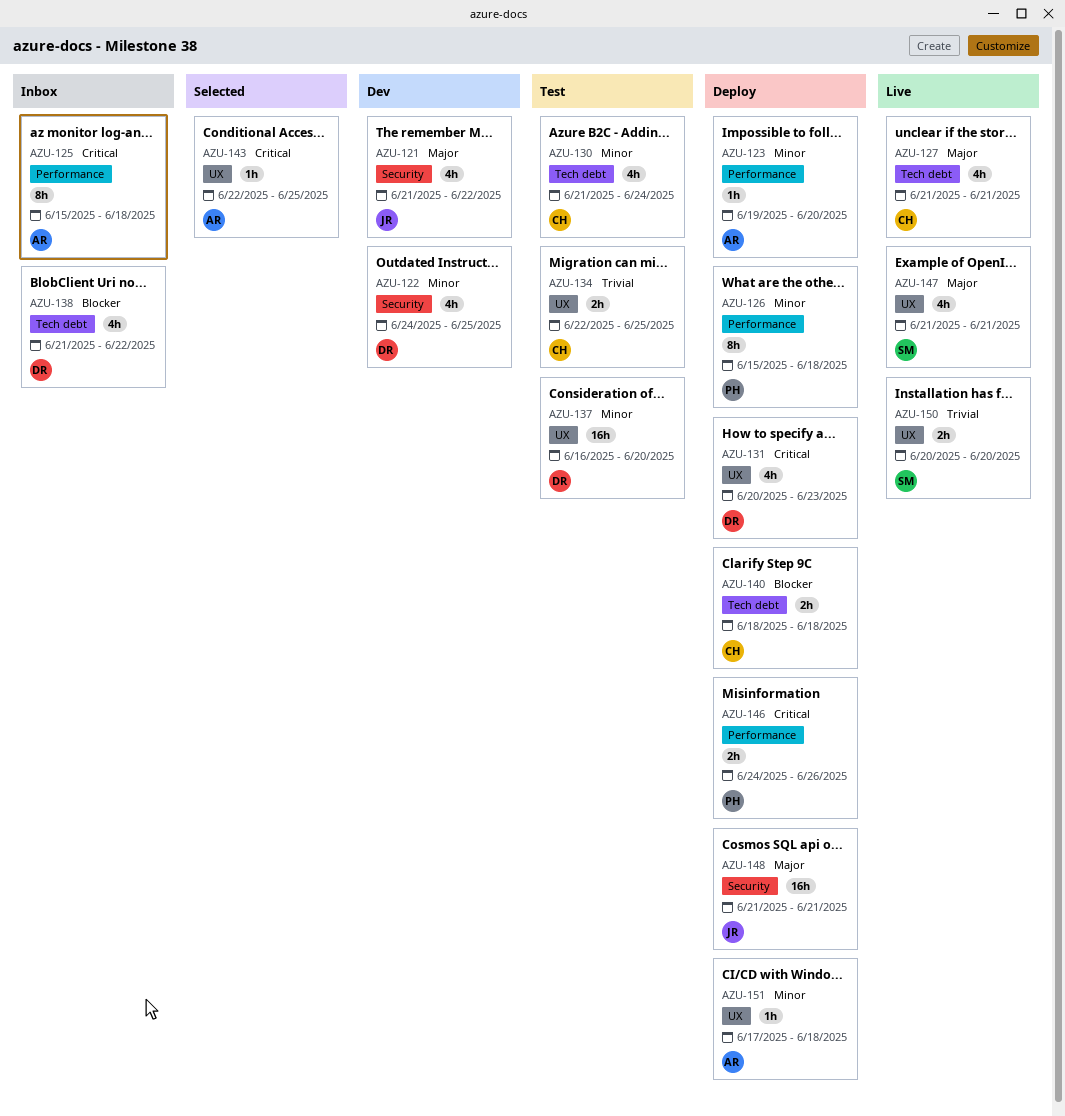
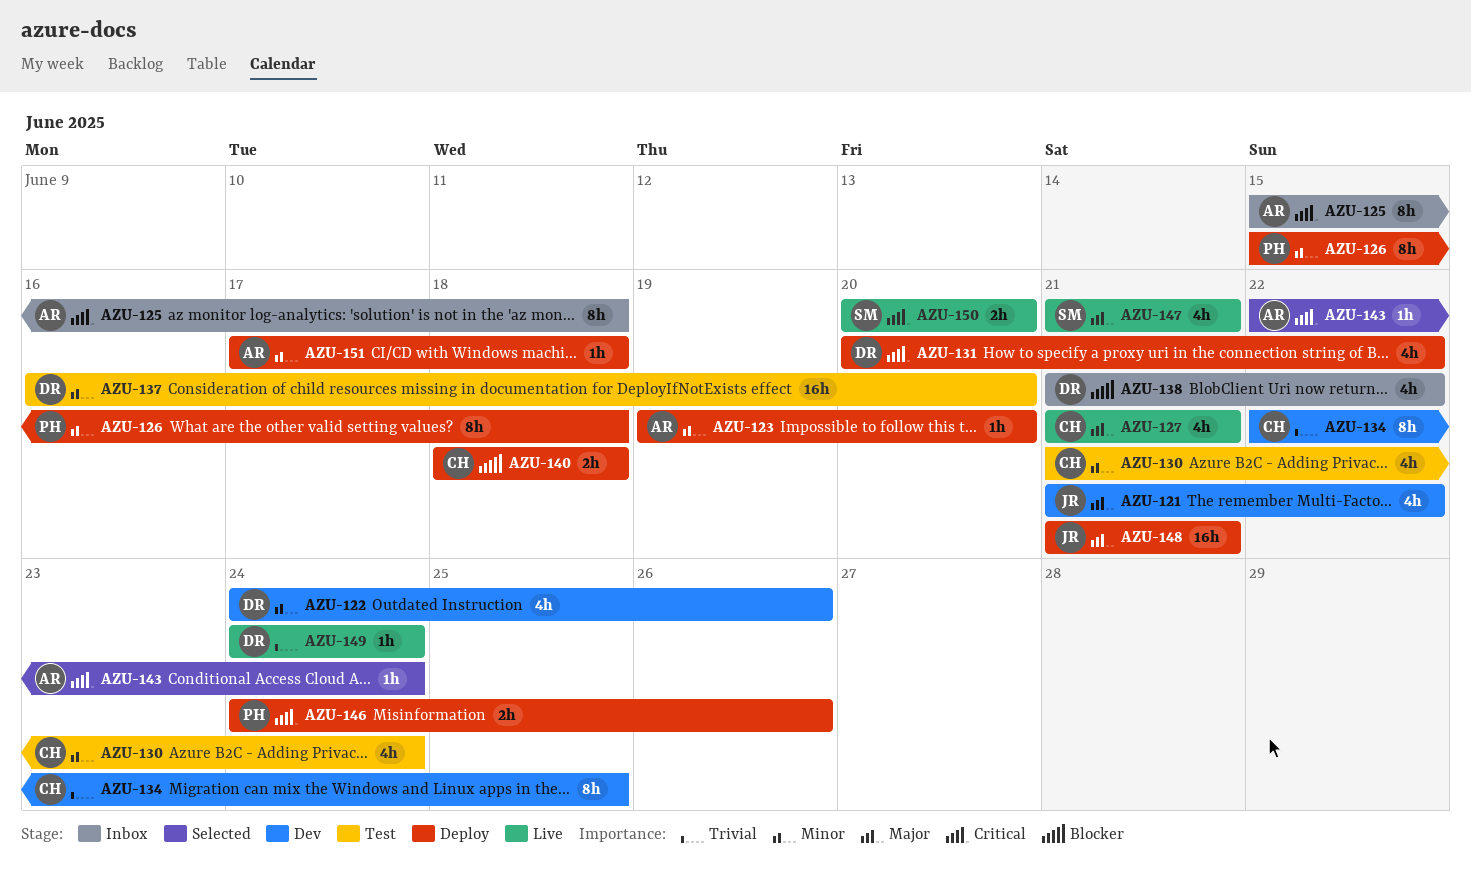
AZU-122, due: Jun 25 -> Jun 26
AZU-131, due: Jun 23 -> Jun 22
AZU-134, status: Test -> Dev
AZU-134, estimate: 2h -> 8h
AZU-143, due: Jun 25 -> Jun 24
AZU-149: none -> present
AZU-150, priority: Trivial -> Critical

